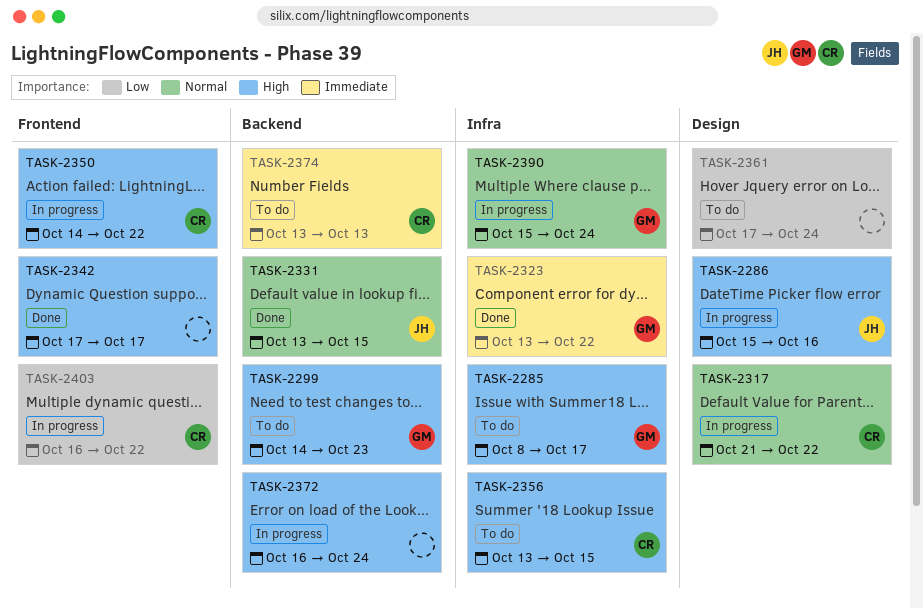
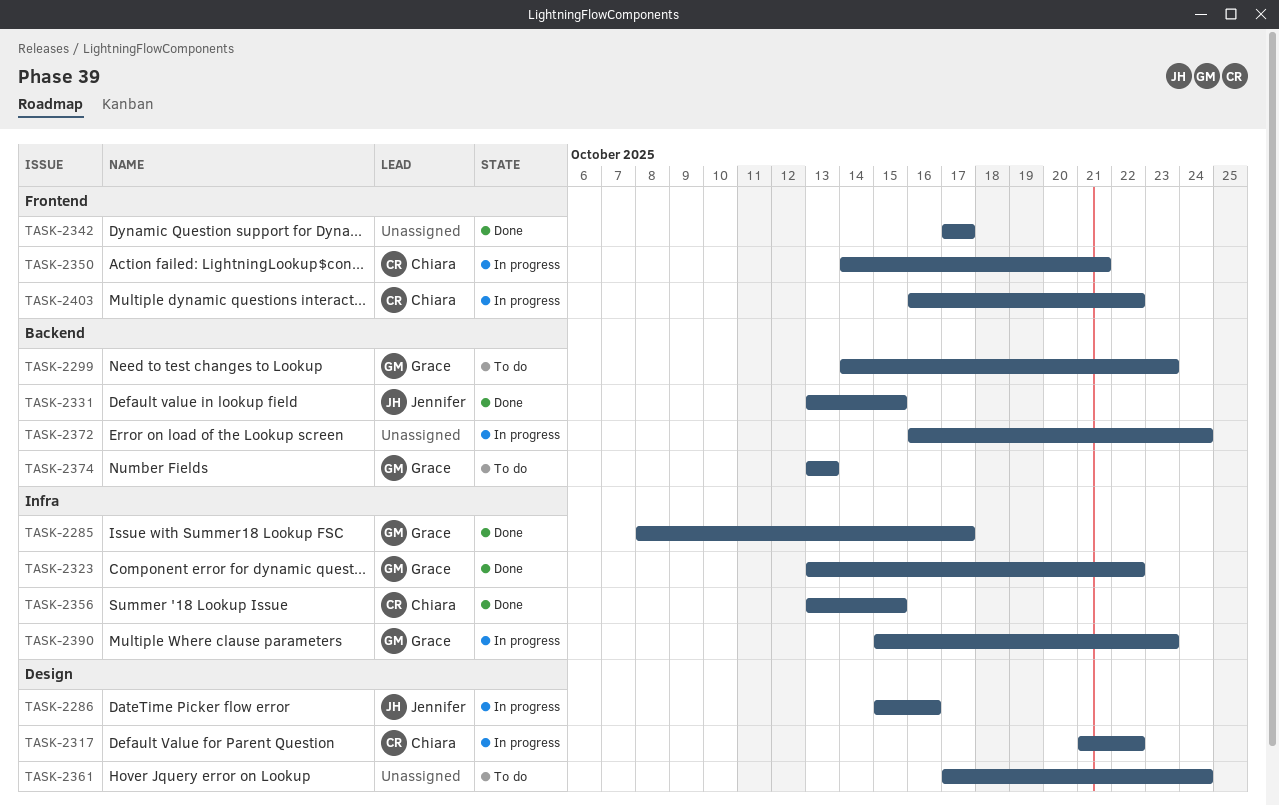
TASK-2285, status: To do -> Done
TASK-2350, due: Oct 22 -> Oct 21
TASK-2356, status: To do -> Done
TASK-2374, owner: Chiara -> Grace
TASK-2390, due: Oct 24 -> Oct 23

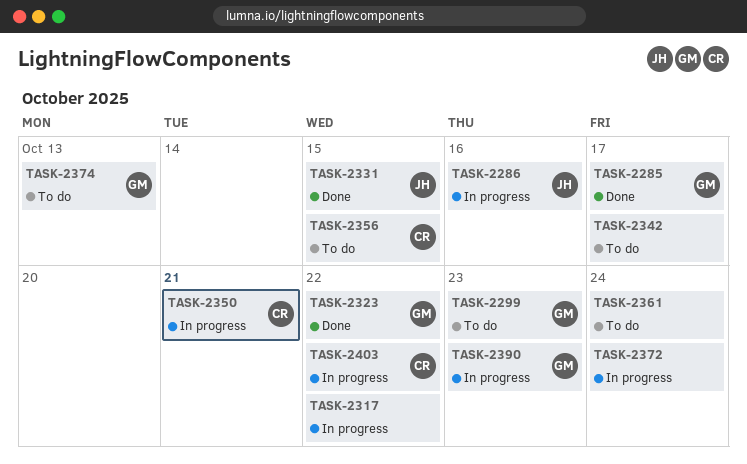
TASK-2317, owner: Chiara -> none
TASK-2342, status: Done -> To do
TASK-2356, status: Done -> To do

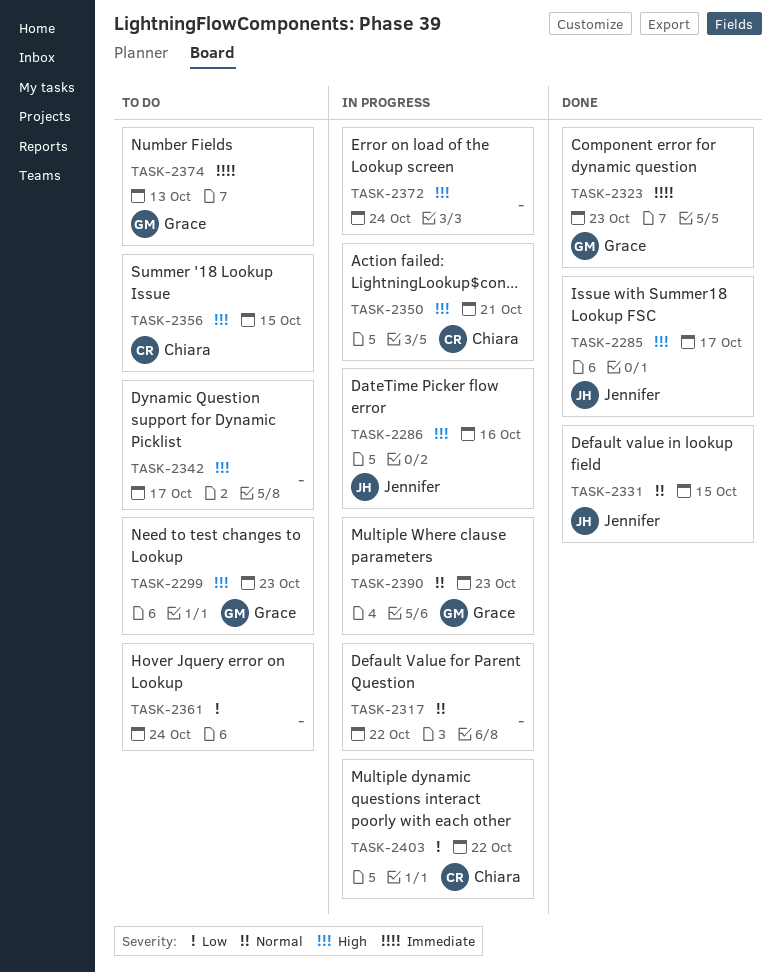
TASK-2285, owner: Grace -> Jennifer
TASK-2323, due: Oct 22 -> Oct 23

